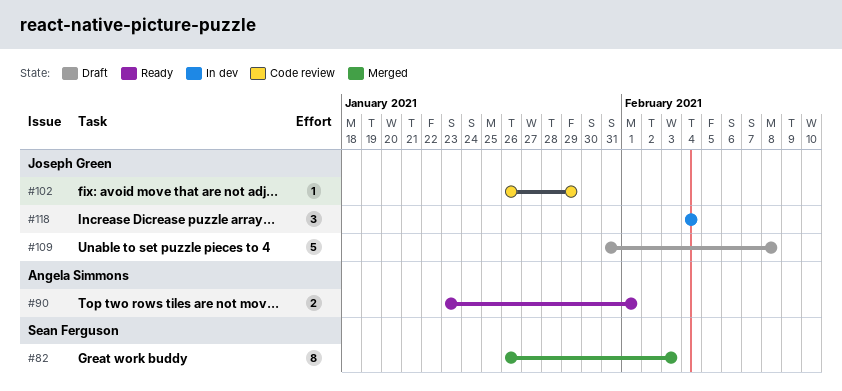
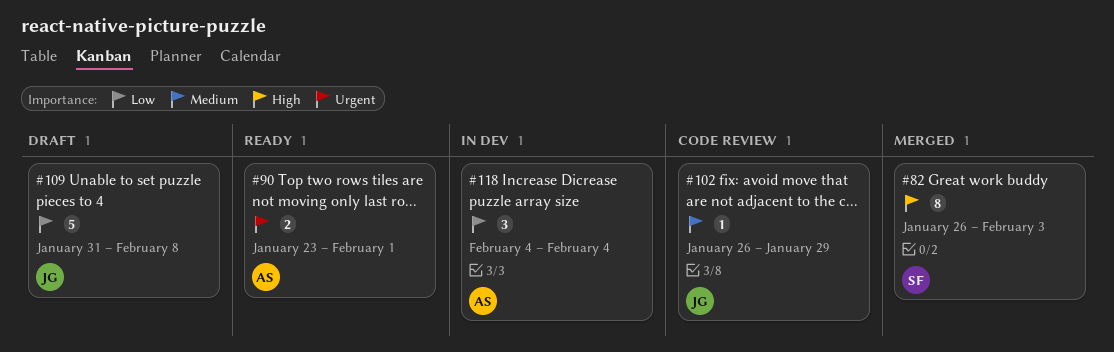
#118, owner: Joseph Green -> Angela Simmons

